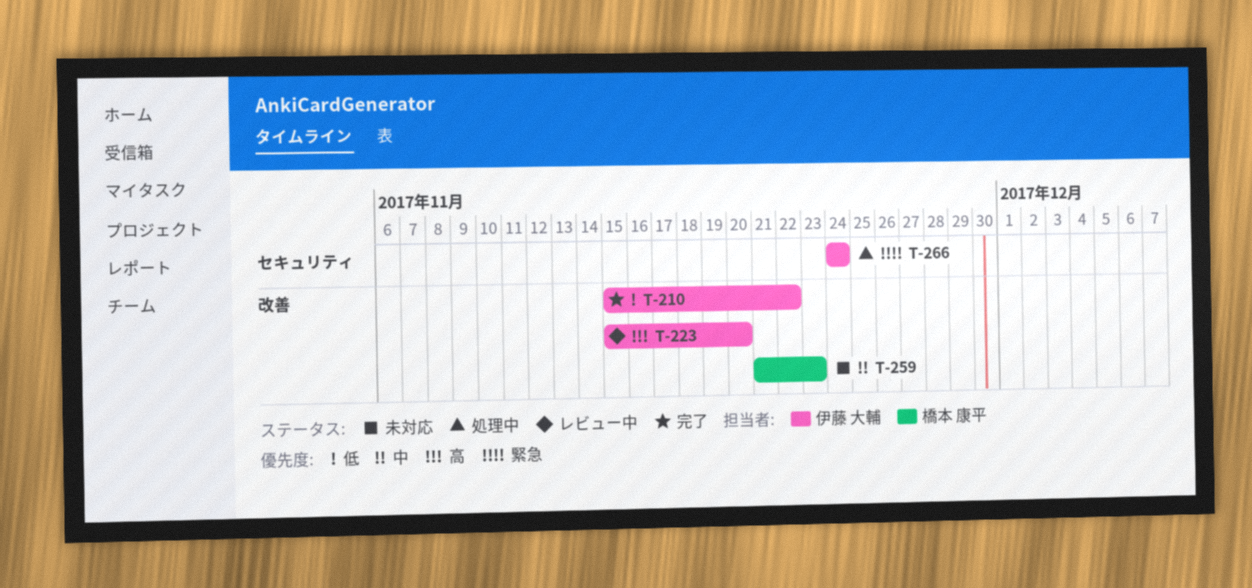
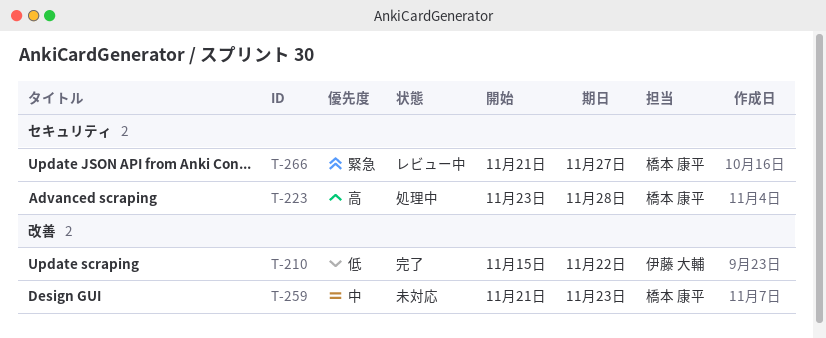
T-223, status: レビュー中 -> 処理中
T-223, owner: 伊藤 大輔 -> 橋本 康平
T-223, label: 改善 -> セキュリティ
T-223, start: Nov 15 -> Nov 23
T-223, due: Nov 20 -> Nov 28
T-266, status: 処理中 -> レビュー中
T-266, owner: 伊藤 大輔 -> 橋本 康平
T-266, start: Nov 24 -> Nov 21
T-266, due: Nov 24 -> Nov 27

